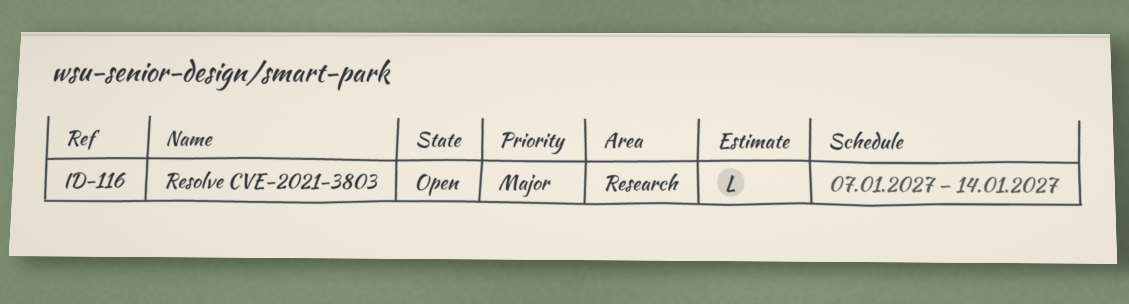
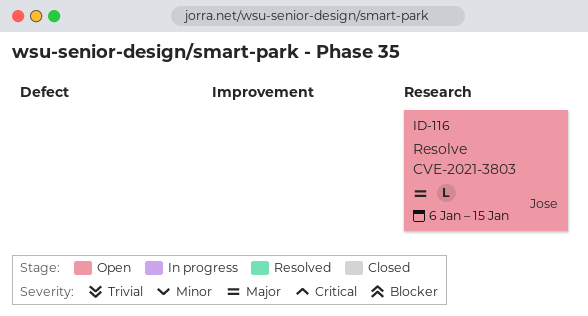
ID-116, start: Jan 7 -> Jan 6
ID-116, due: Jan 14 -> Jan 15

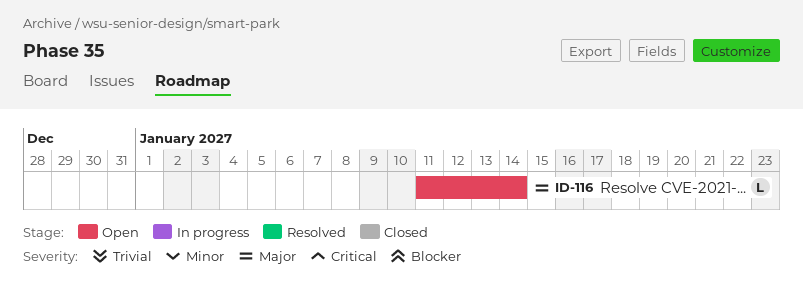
ID-116, start: Jan 6 -> Jan 11
ID-116, due: Jan 15 -> Jan 14

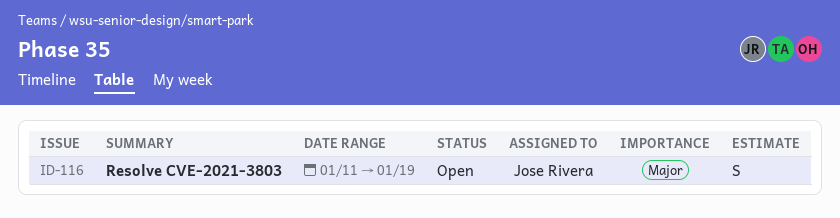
ID-116, estimate: L -> S
ID-116, due: Jan 14 -> Jan 19

